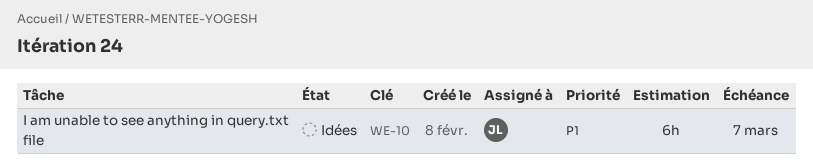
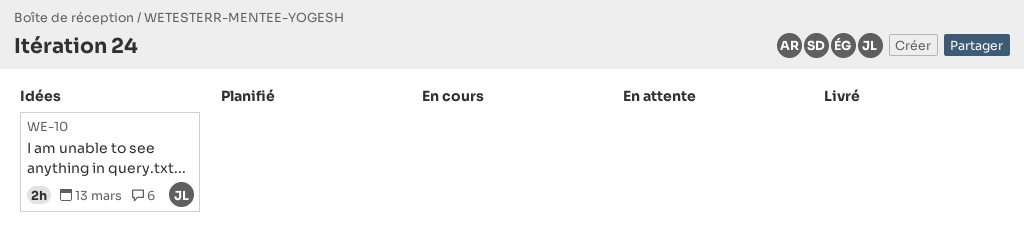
WE-10, estimate: 6h -> 2h
WE-10, due: Mar 7 -> Mar 13

